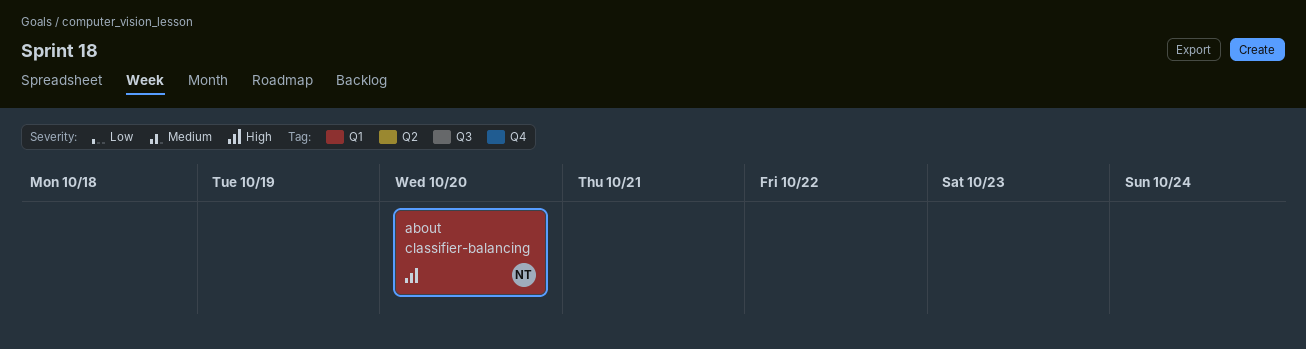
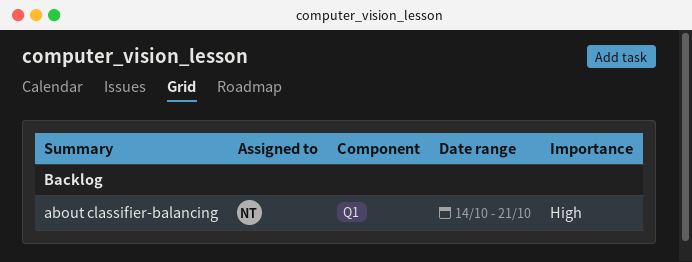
about classifier-balancing, due: Oct 20 -> Oct 21

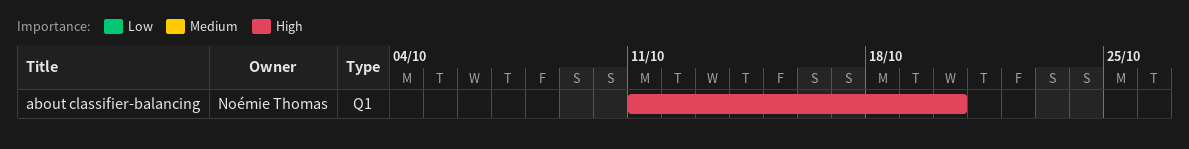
about classifier-balancing, start: Oct 14 -> Oct 11
about classifier-balancing, due: Oct 21 -> Oct 20

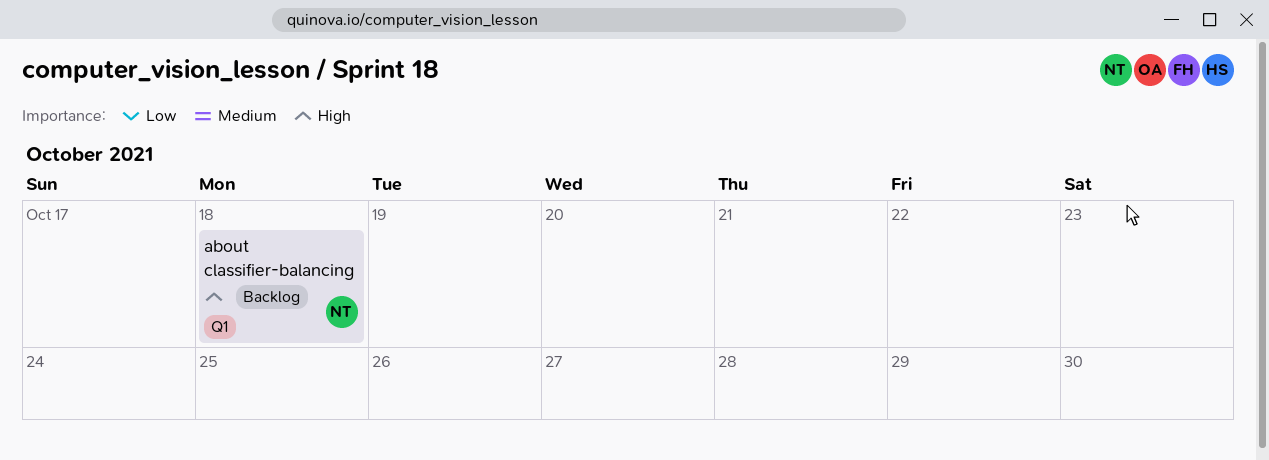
about classifier-balancing, due: Oct 20 -> Oct 18

